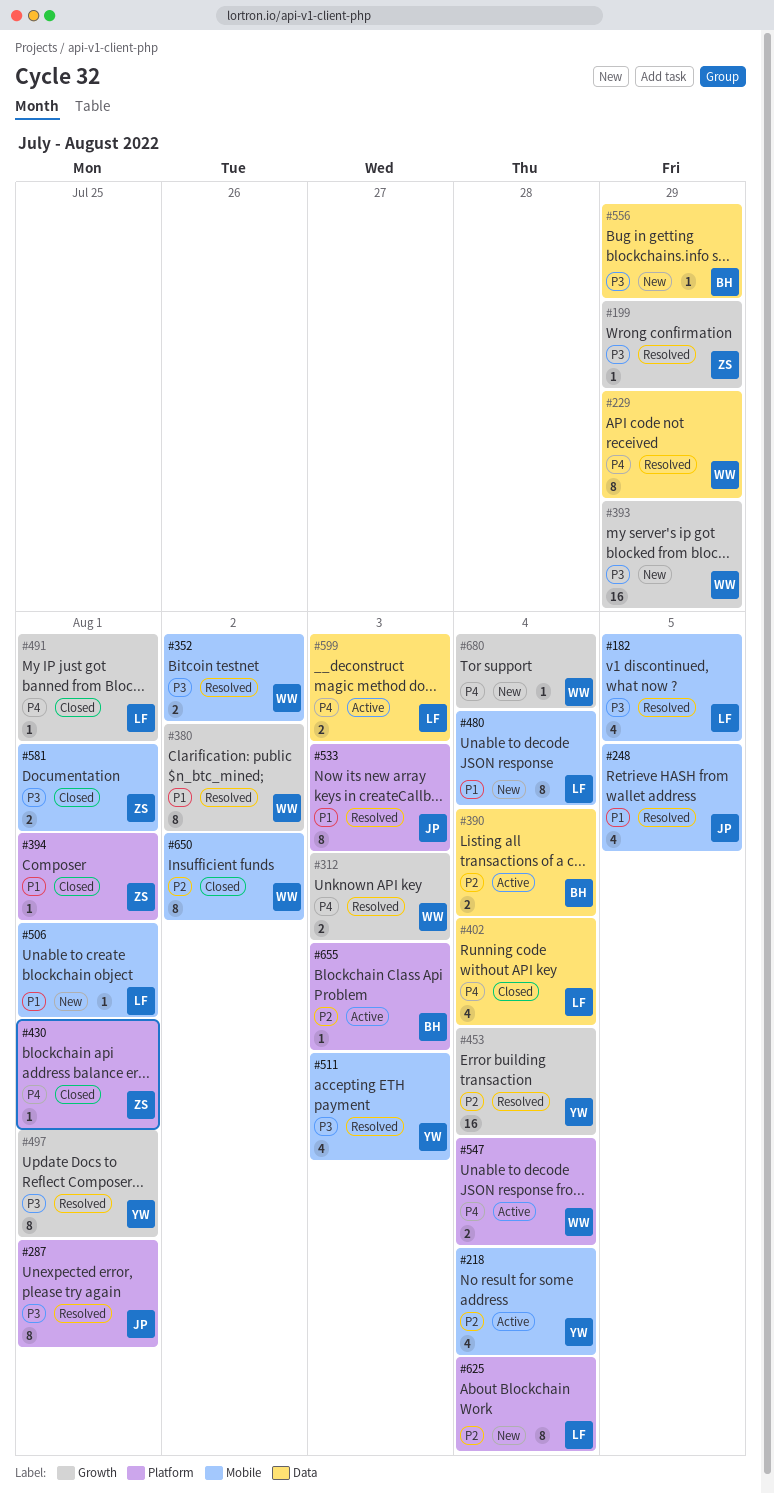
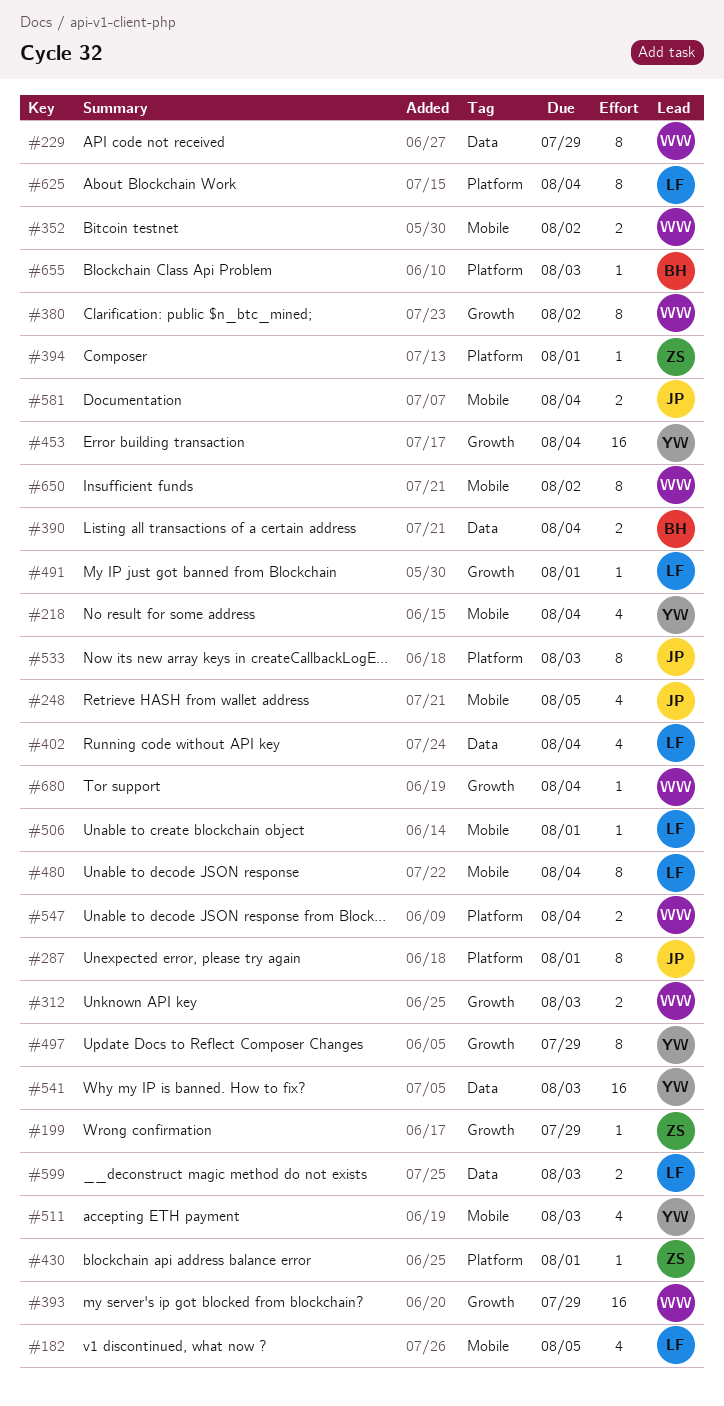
#497, due: Aug 1 -> Jul 29
#541: none -> present
#556: present -> none
#581, owner: ZS -> JP
#581, due: Aug 1 -> Aug 4

